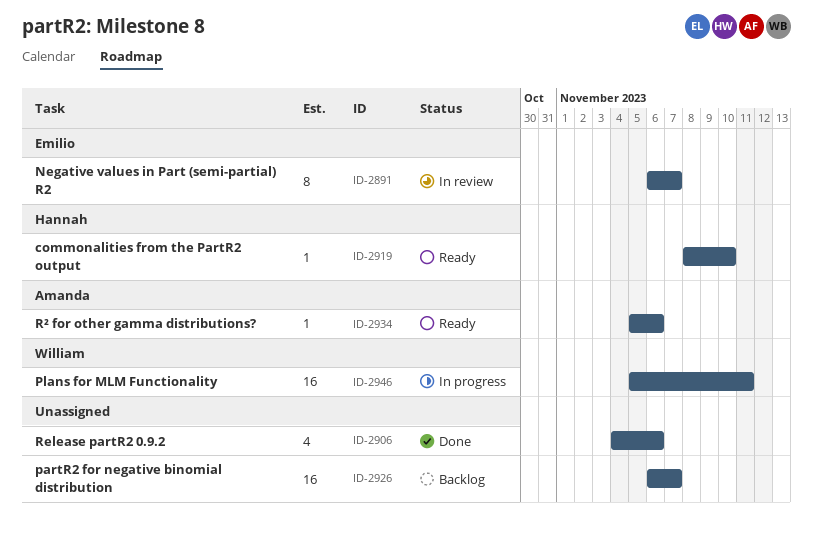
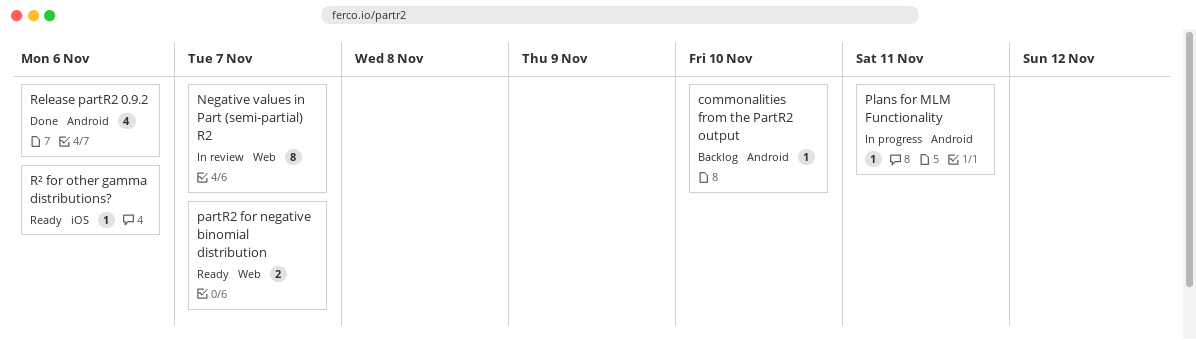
commonalities from the PartR2 output, status: Ready -> Backlog
partR2 for negative binomial distribution, status: Backlog -> Ready
partR2 for negative binomial distribution, estimate: 16 -> 2
Plans for MLM Functionality, estimate: 16 -> 1

